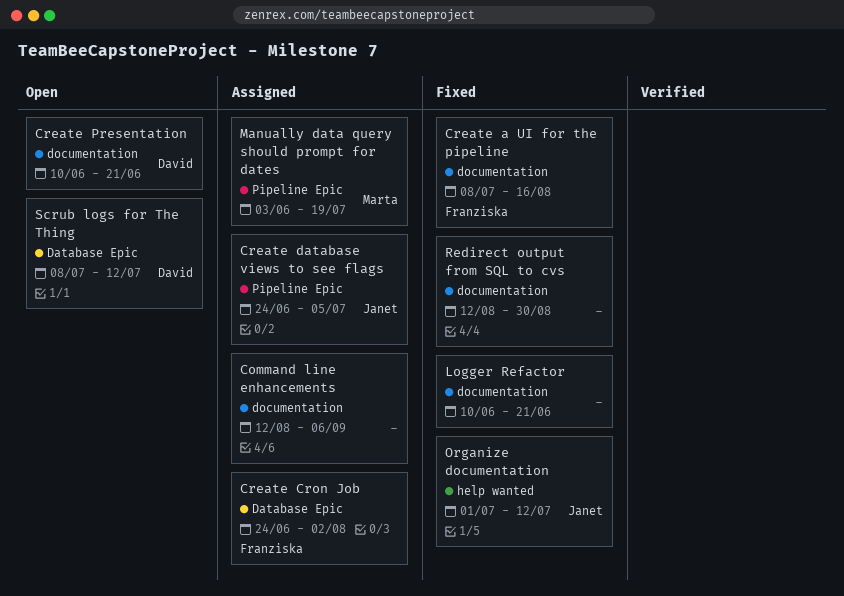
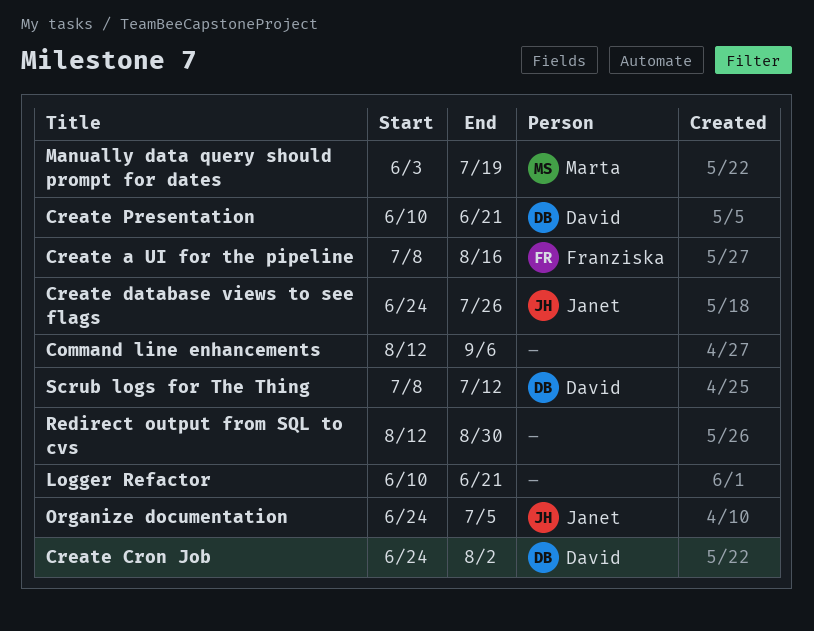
Create Cron Job, owner: Franziska -> David
Create database views to see flags, due: Jul 5 -> Jul 26
Organize documentation, start: Jul 1 -> Jun 24
Organize documentation, due: Jul 12 -> Jul 5

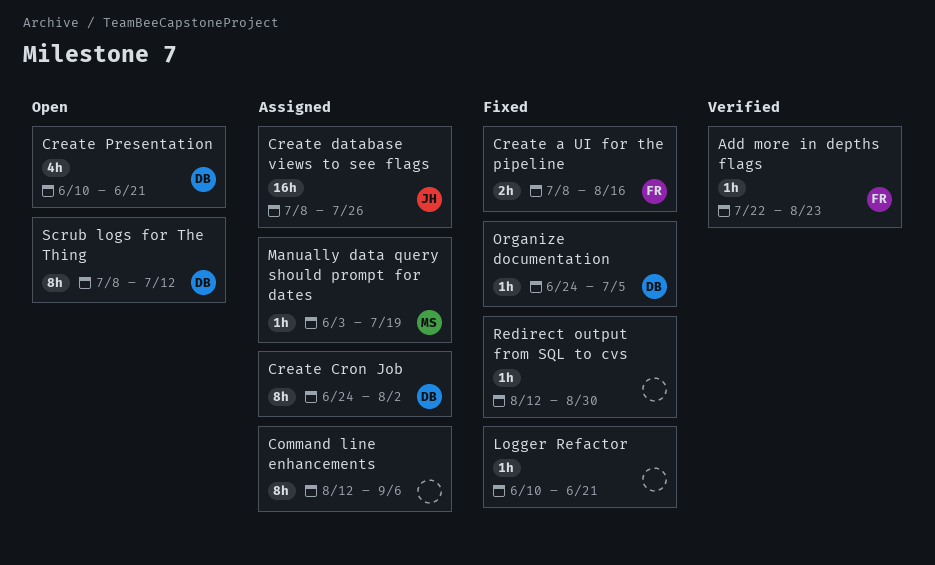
Add more in depths flags: none -> present
Create database views to see flags, start: Jun 24 -> Jul 8
Organize documentation, owner: Janet -> David

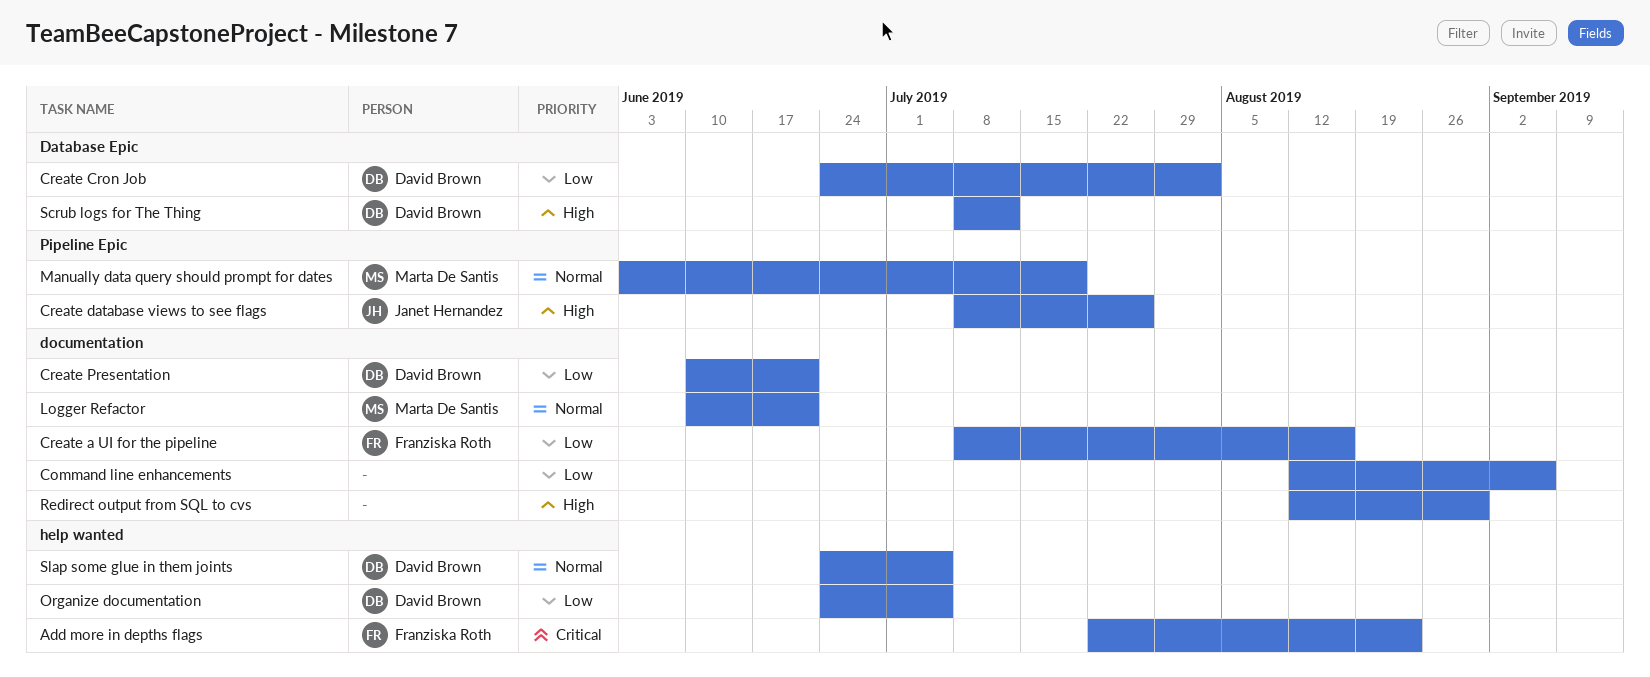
Logger Refactor, owner: none -> Marta De Santis
Slap some glue in them joints: none -> present

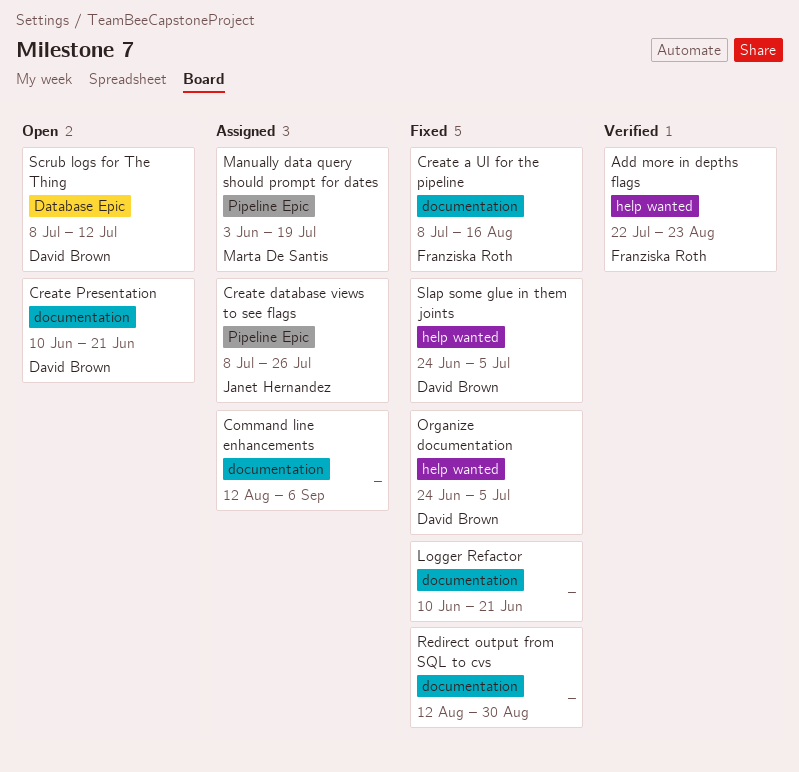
Create Cron Job: present -> none
Logger Refactor, owner: Marta De Santis -> none

